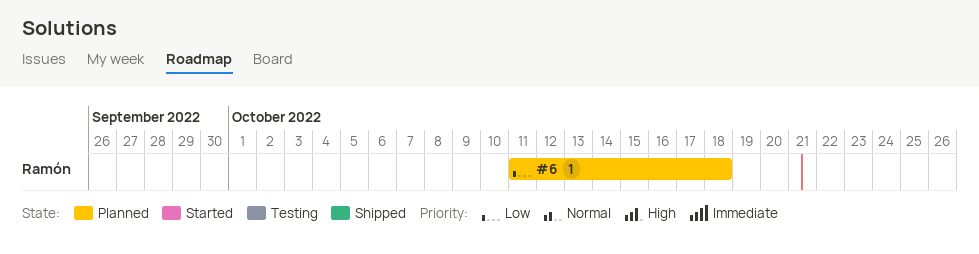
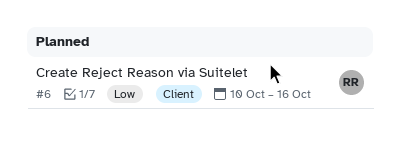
#6, start: Oct 11 -> Oct 10
#6, due: Oct 18 -> Oct 16

